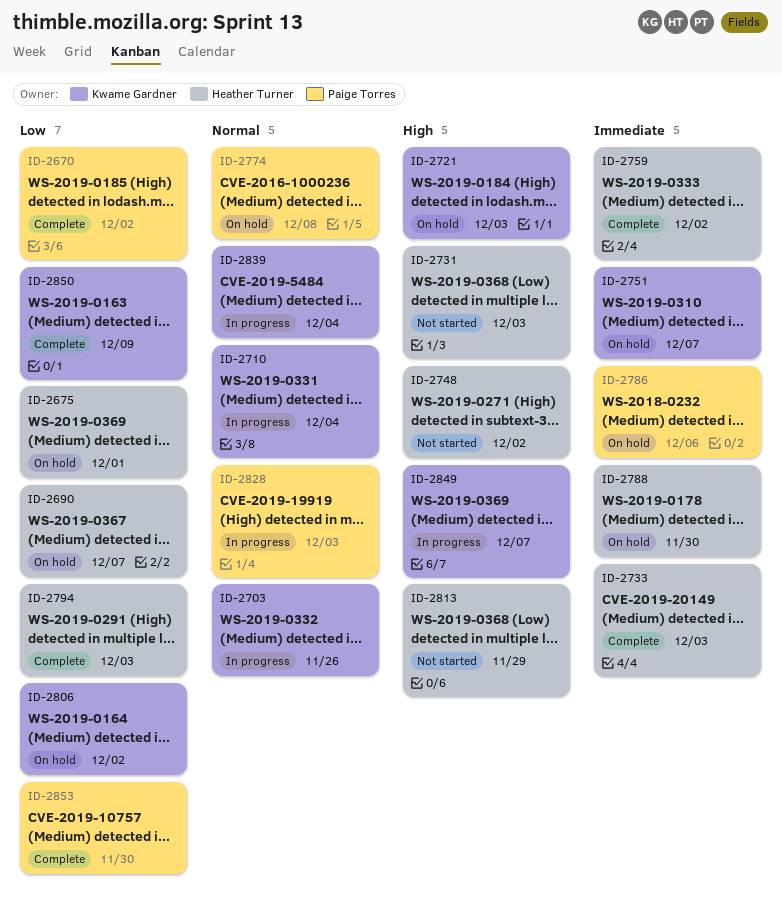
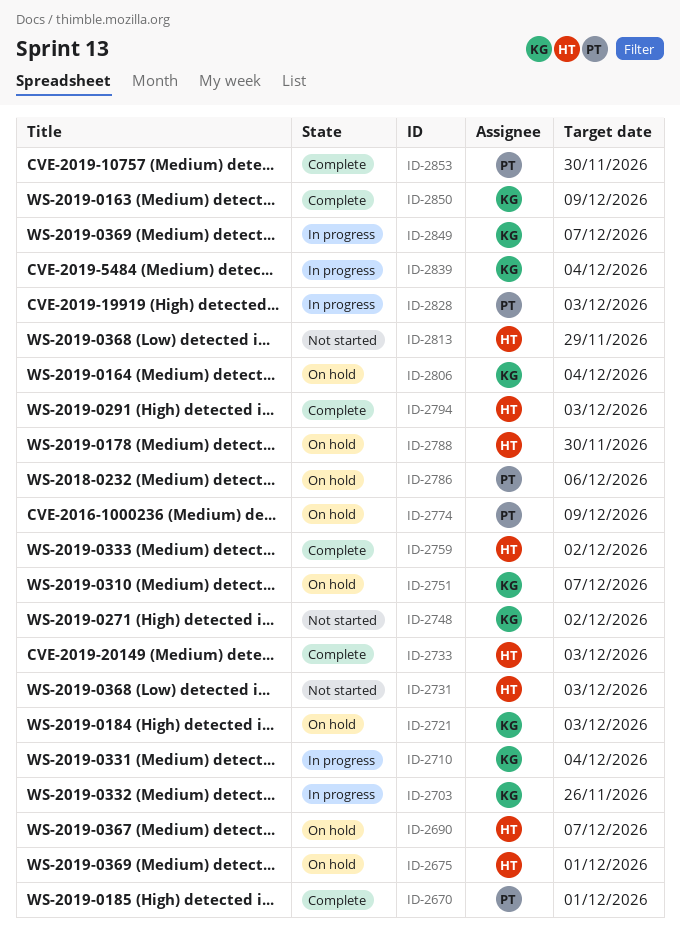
ID-2670, due: Dec 2 -> Dec 1
ID-2748, owner: Heather Turner -> Kwame Gardner
ID-2774, due: Dec 8 -> Dec 9
ID-2806, due: Dec 2 -> Dec 4

